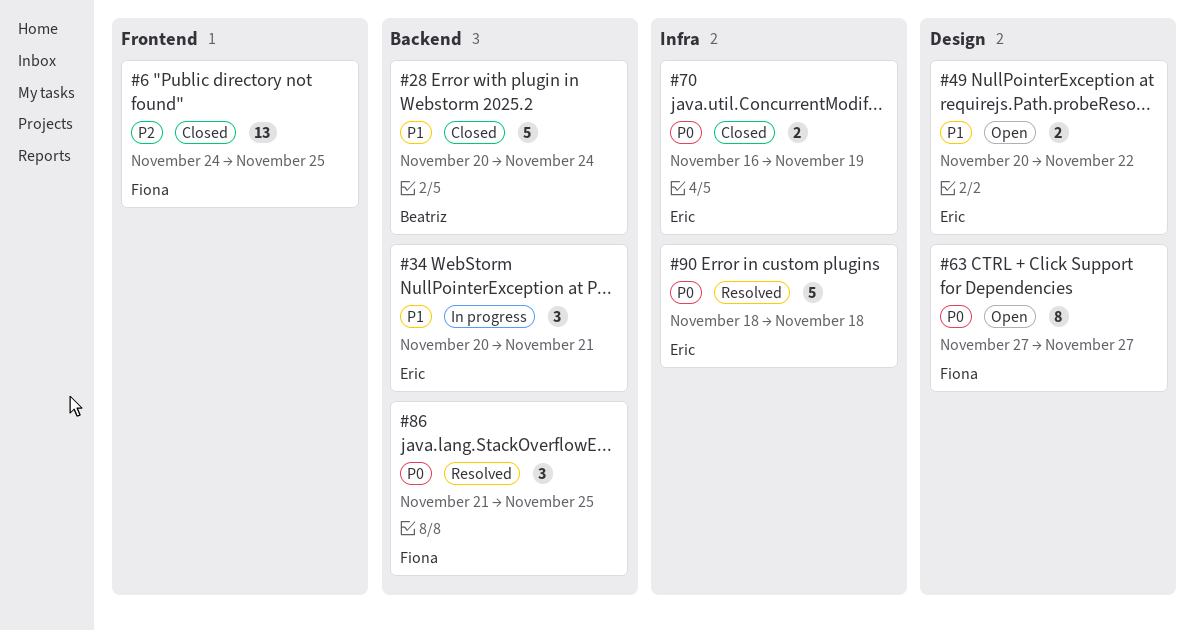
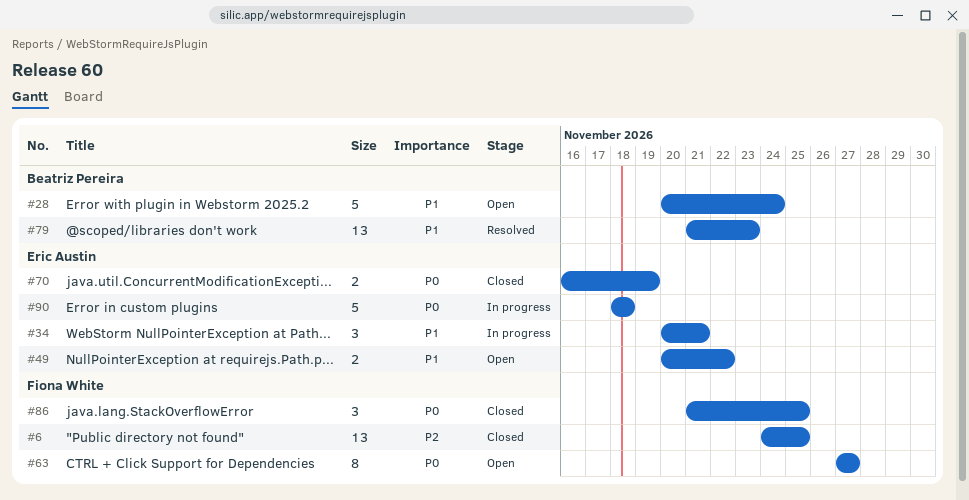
#28, status: Closed -> Open
#79: none -> present
#86, status: Resolved -> Closed
#90, status: Resolved -> In progress

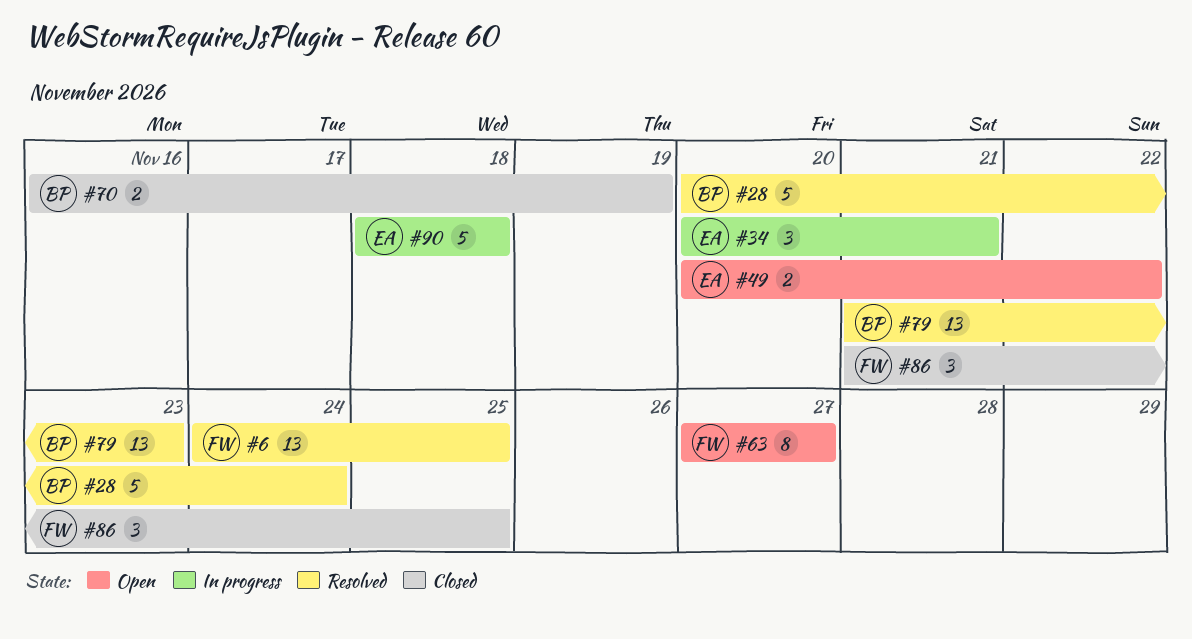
#6, status: Closed -> Resolved
#28, status: Open -> Resolved
#70, owner: Eric Austin -> Beatriz Pereira

